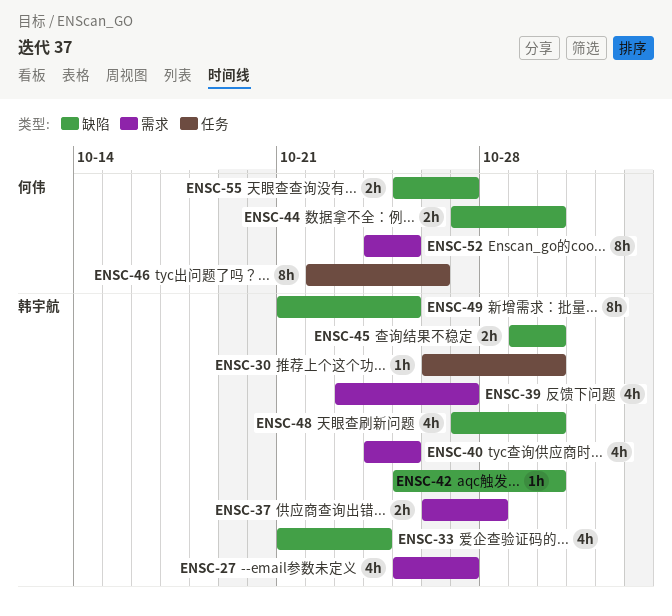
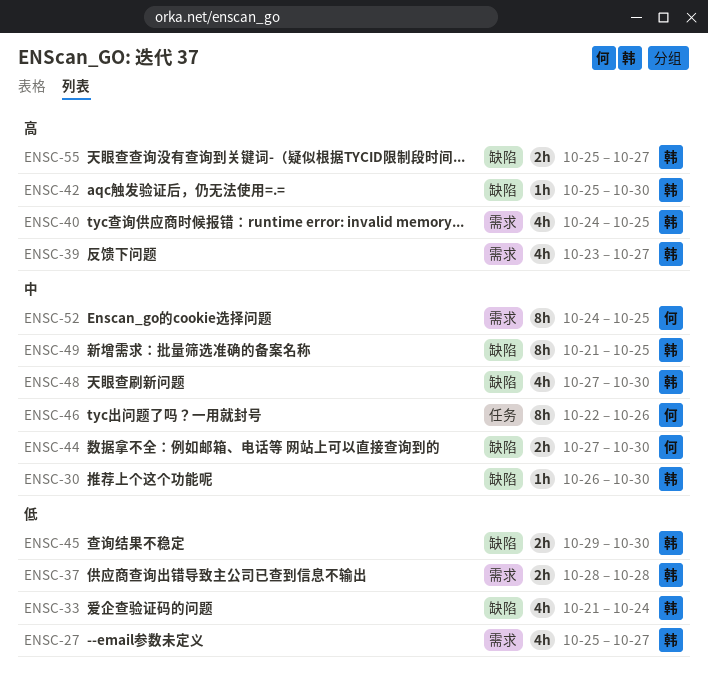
ENSC-30, label: 任务 -> 缺陷
ENSC-37, start: Oct 26 -> Oct 28
ENSC-55, owner: 何伟 -> 韩宇航

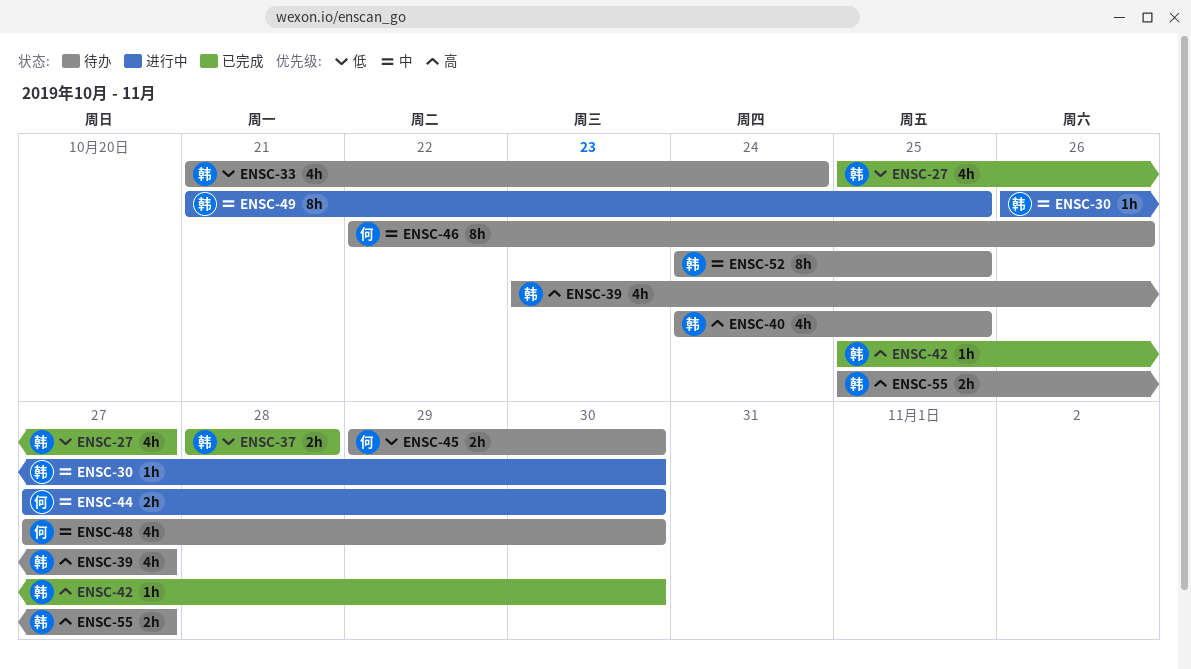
ENSC-45, owner: 韩 -> 何
ENSC-48, owner: 韩 -> 何
ENSC-52, owner: 何 -> 韩

